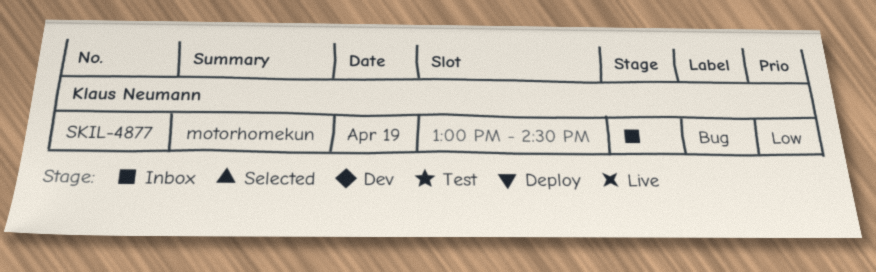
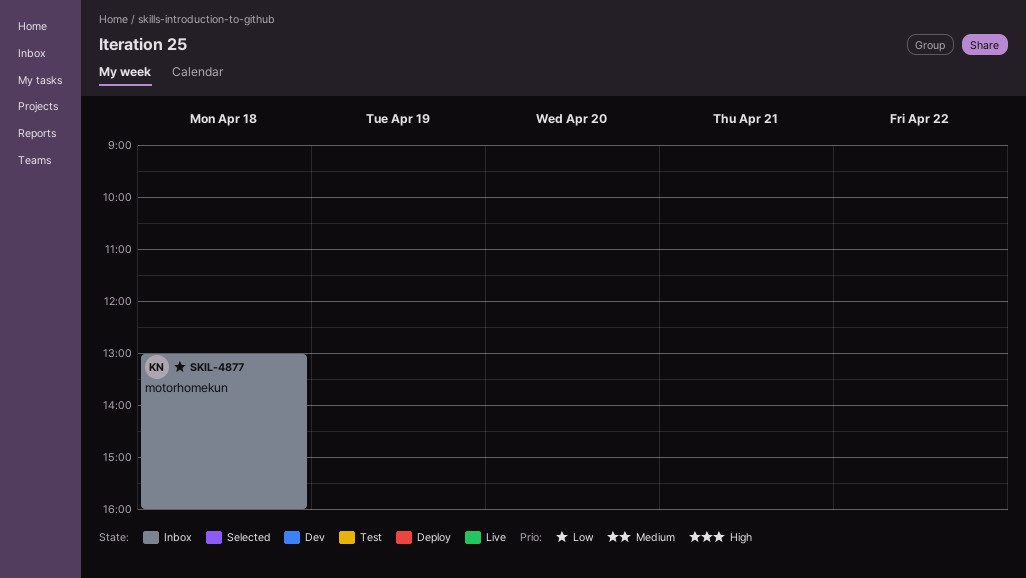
SKIL-4877, day: Apr 19 -> Apr 18
SKIL-4877, ends: 14:30 -> 16:00

